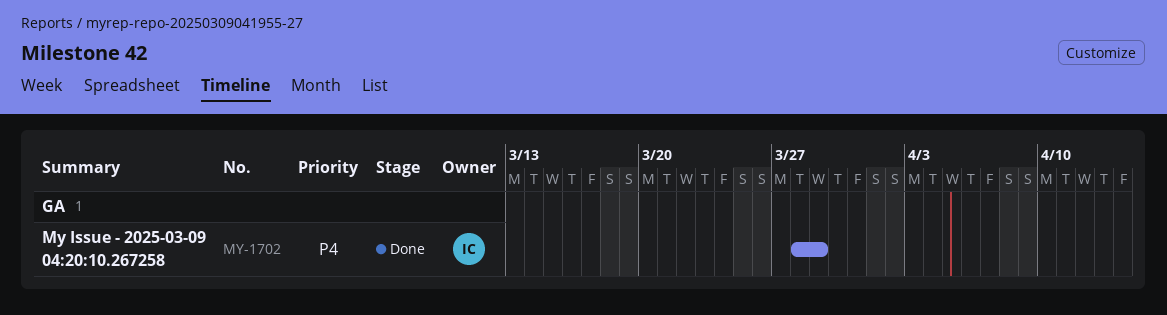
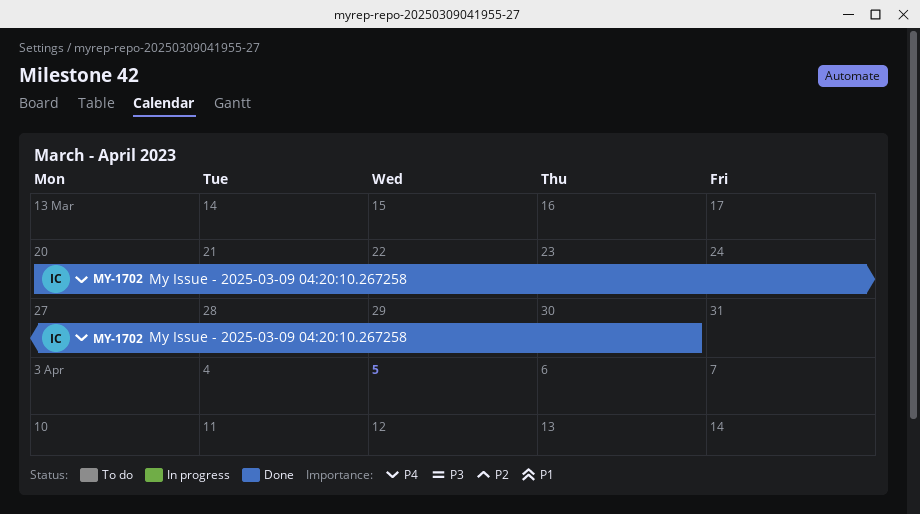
MY-1702, start: Mar 28 -> Mar 20
MY-1702, due: Mar 29 -> Mar 30

